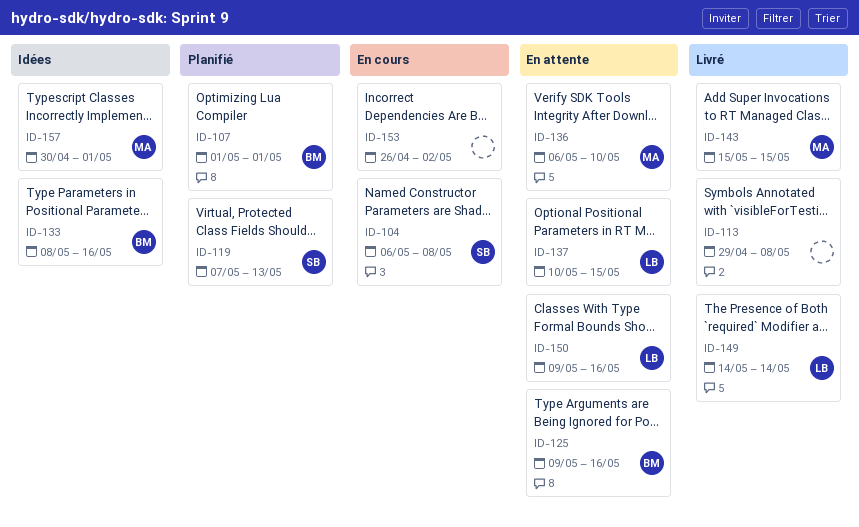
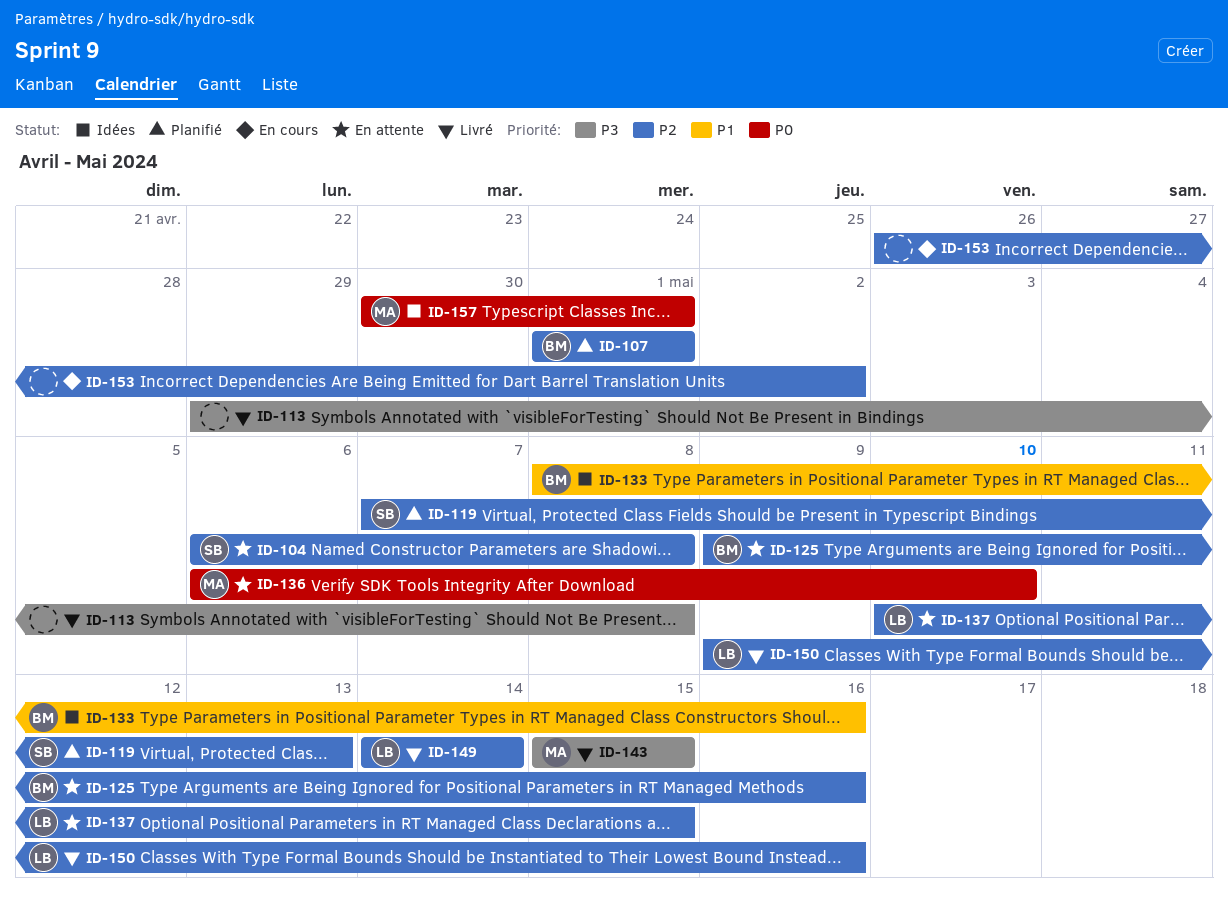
ID-104, status: En cours -> En attente
ID-150, status: En attente -> Livré

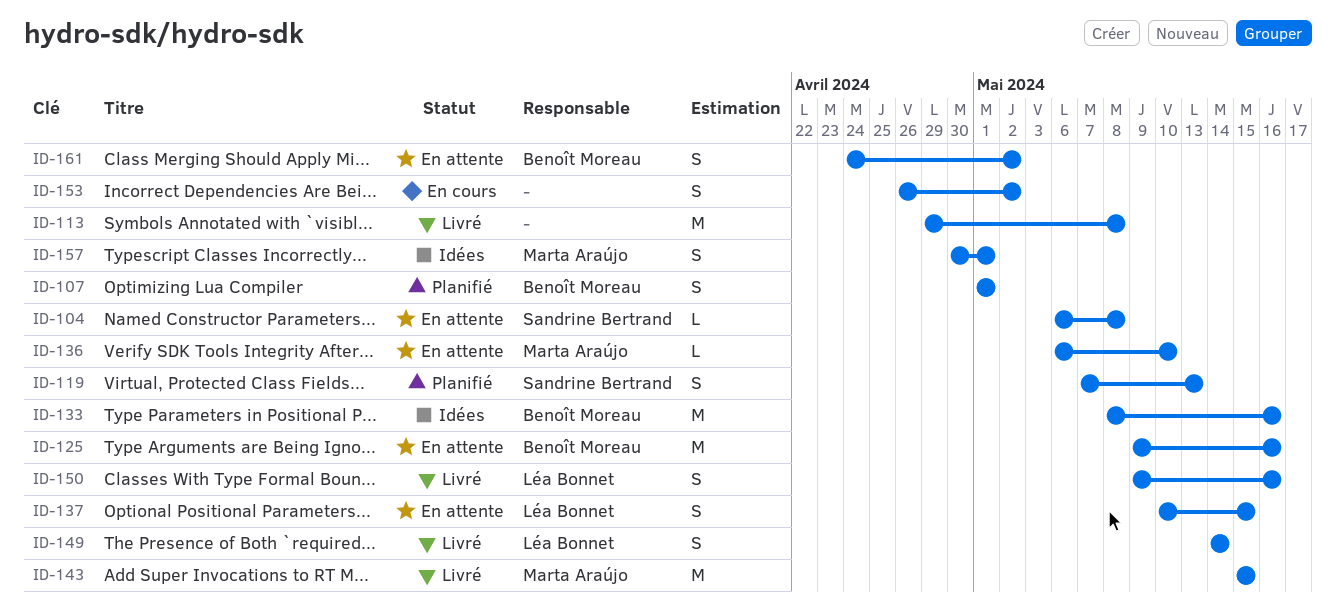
ID-161: none -> present

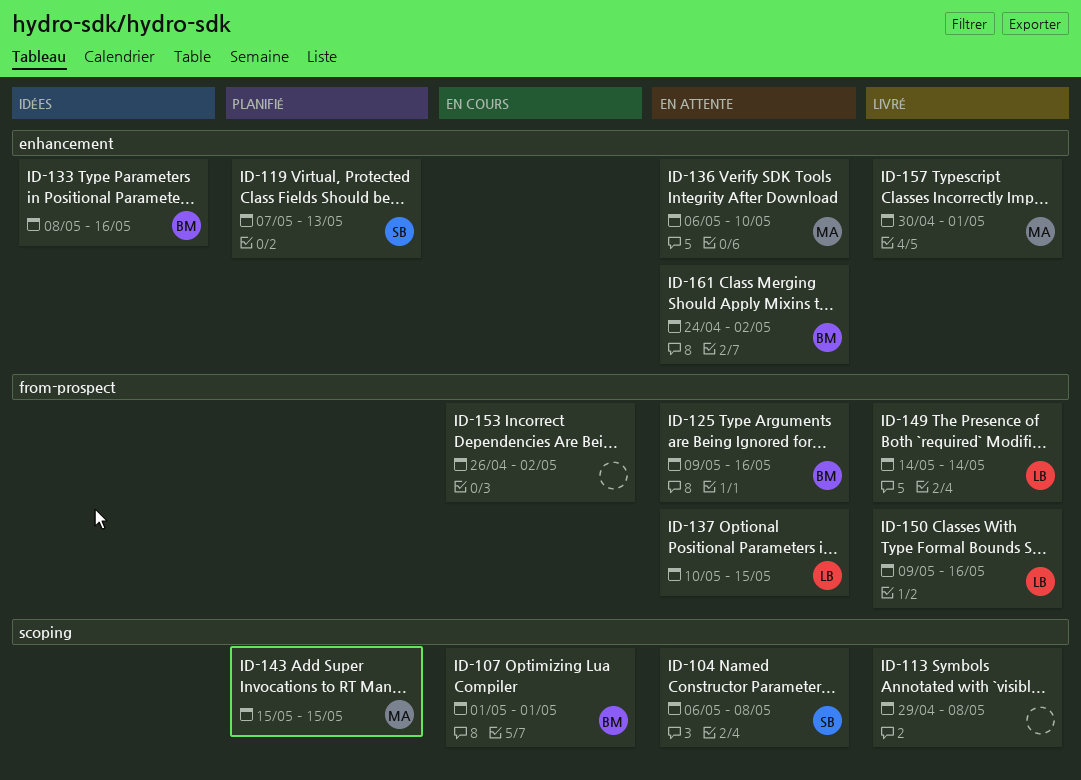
ID-107, status: Planifié -> En cours
ID-143, status: Livré -> Planifié
ID-157, status: Idées -> Livré

